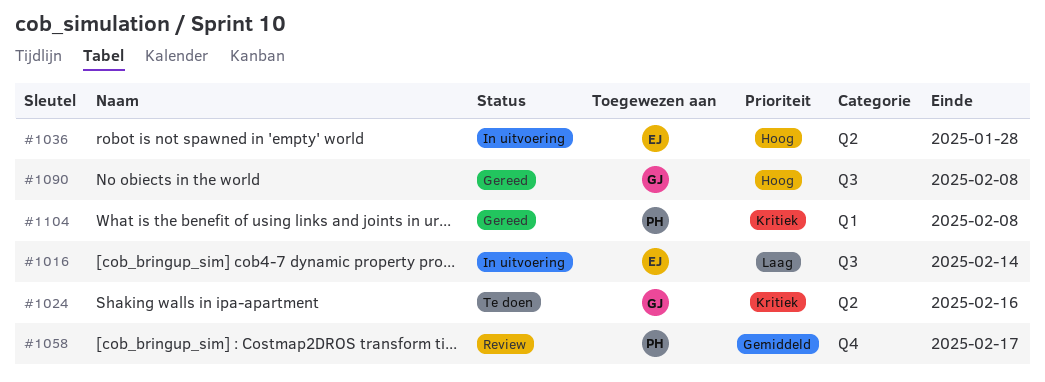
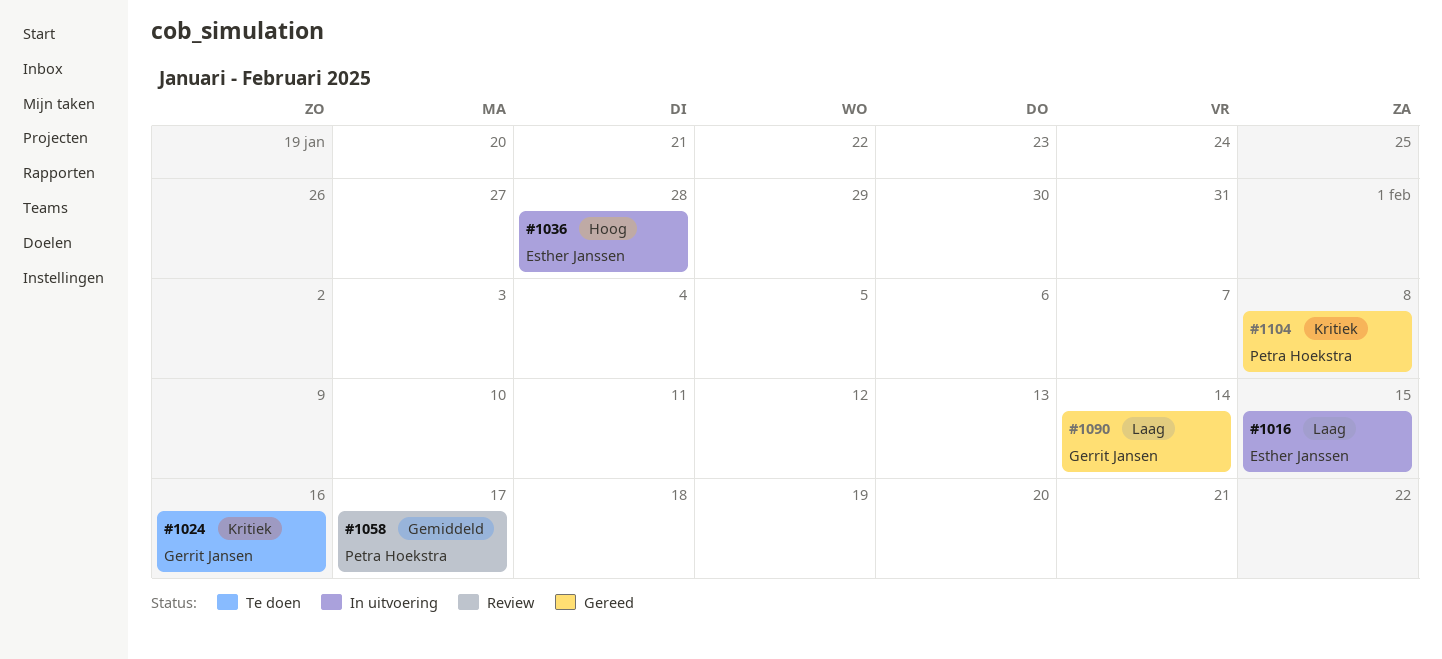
#1016, due: Feb 14 -> Feb 15
#1090, priority: Hoog -> Laag
#1090, due: Feb 8 -> Feb 14

